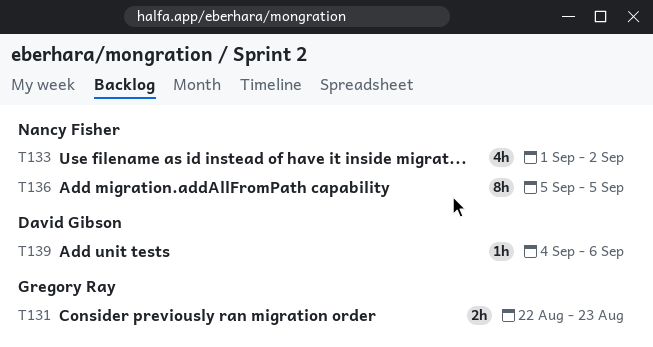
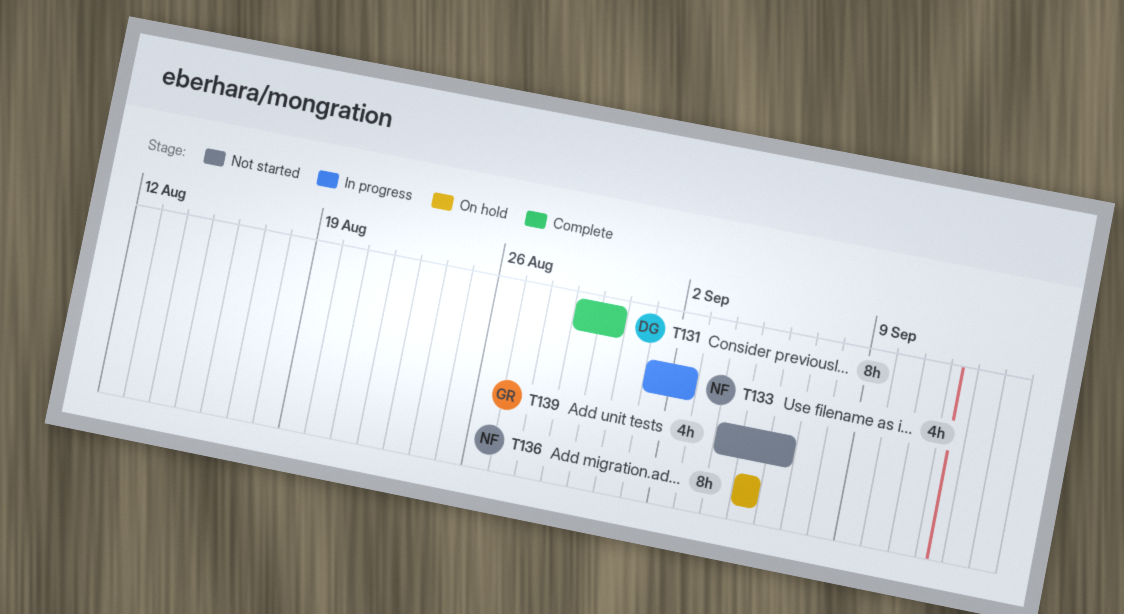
T131, owner: Gregory Ray -> David Gibson
T131, estimate: 2h -> 8h
T131, start: Aug 22 -> Aug 29
T131, due: Aug 23 -> Aug 30
T139, owner: David Gibson -> Gregory Ray
T139, estimate: 1h -> 4h

